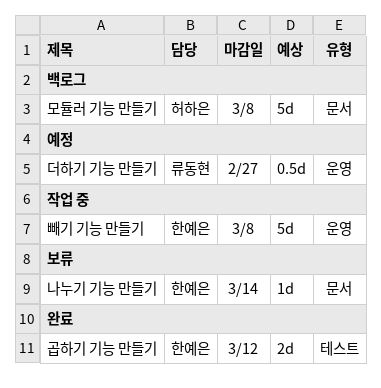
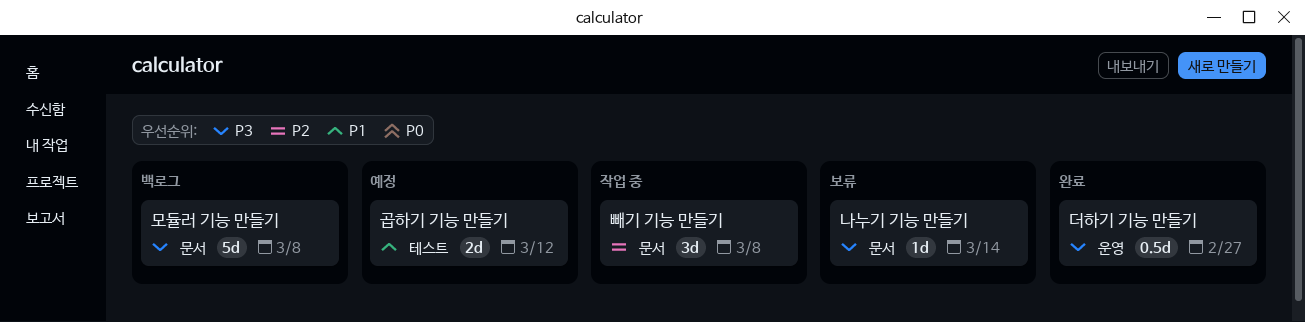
곱하기 기능 만들기, status: 완료 -> 예정
더하기 기능 만들기, status: 예정 -> 완료
빼기 기능 만들기, label: 운영 -> 문서
빼기 기능 만들기, estimate: 5d -> 3d

